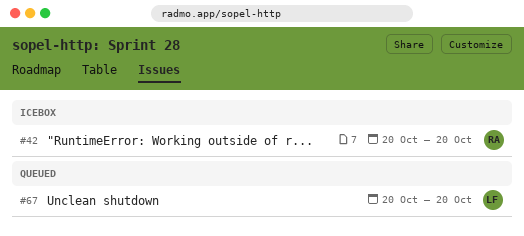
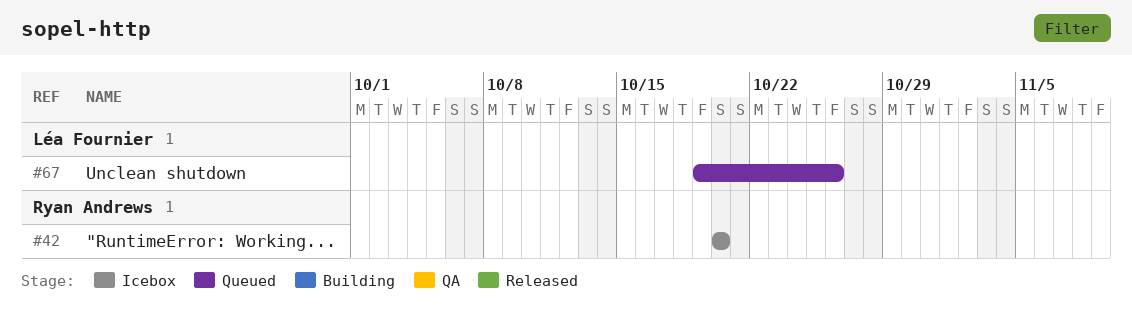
#67, start: Oct 20 -> Oct 19
#67, due: Oct 20 -> Oct 26

